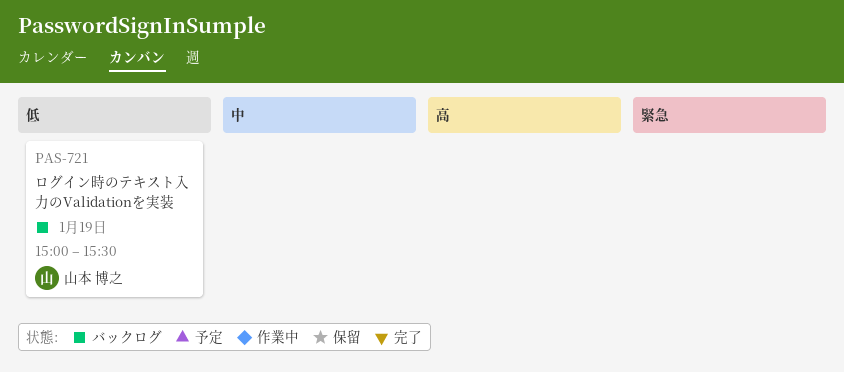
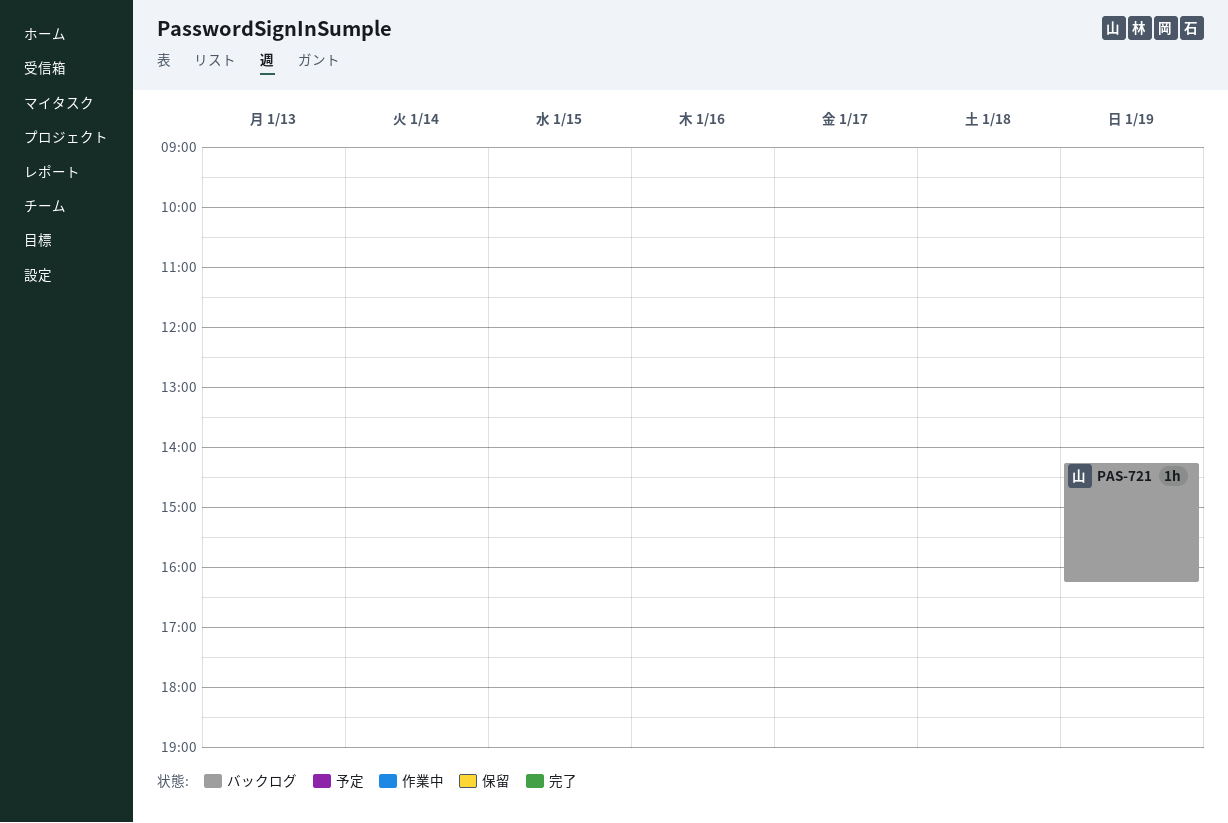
PAS-721, begins: 15:00 -> 14:15
PAS-721, ends: 15:30 -> 16:15

